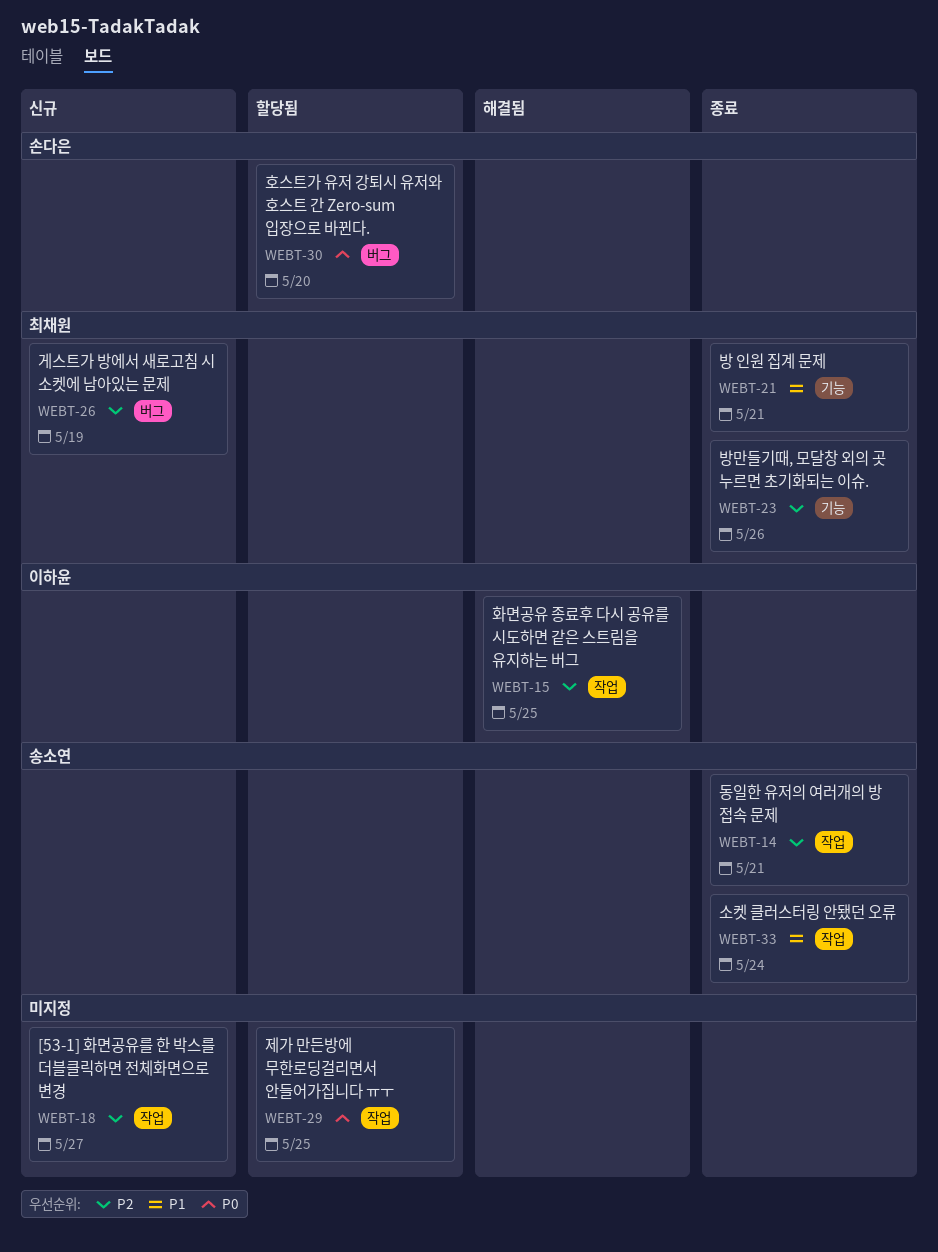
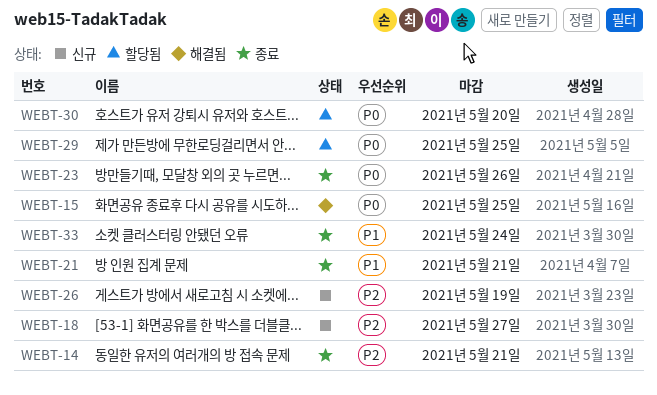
WEBT-15, priority: P2 -> P0
WEBT-23, priority: P2 -> P0

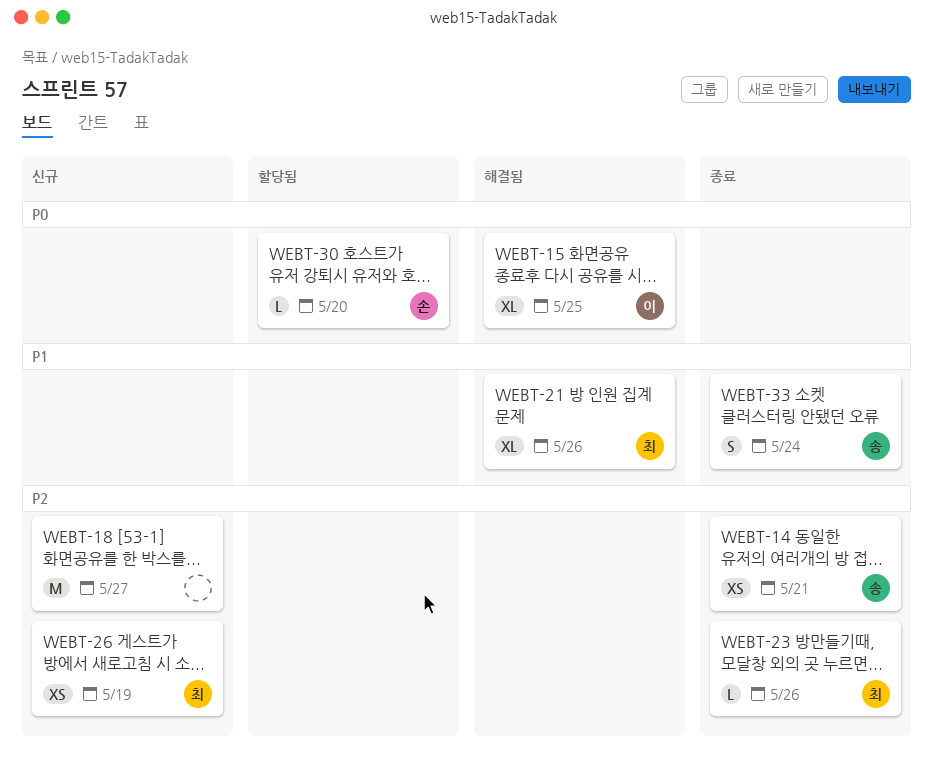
WEBT-21, status: 종료 -> 해결됨
WEBT-21, due: May 21 -> May 26
WEBT-23, priority: P0 -> P2
WEBT-29: present -> none

